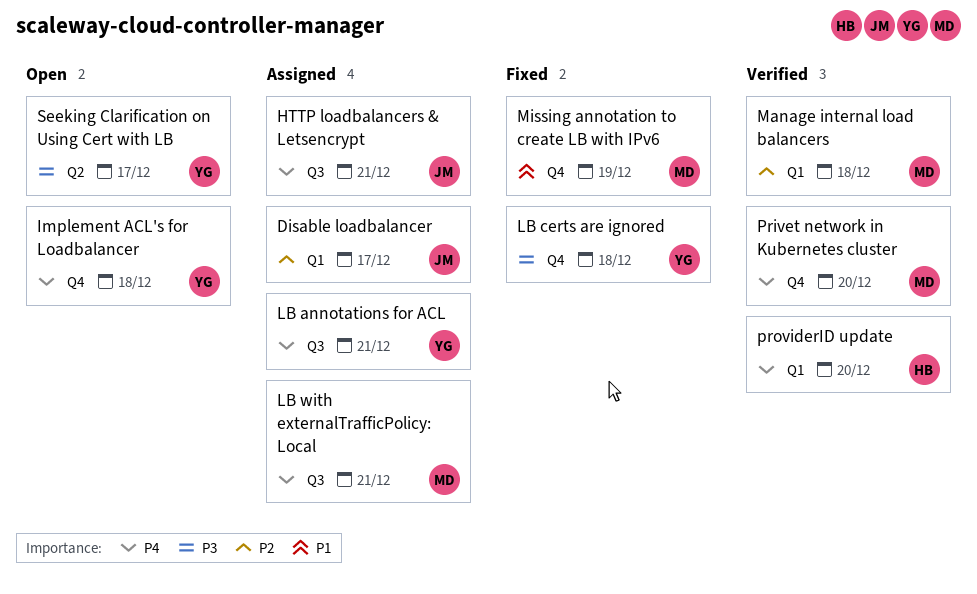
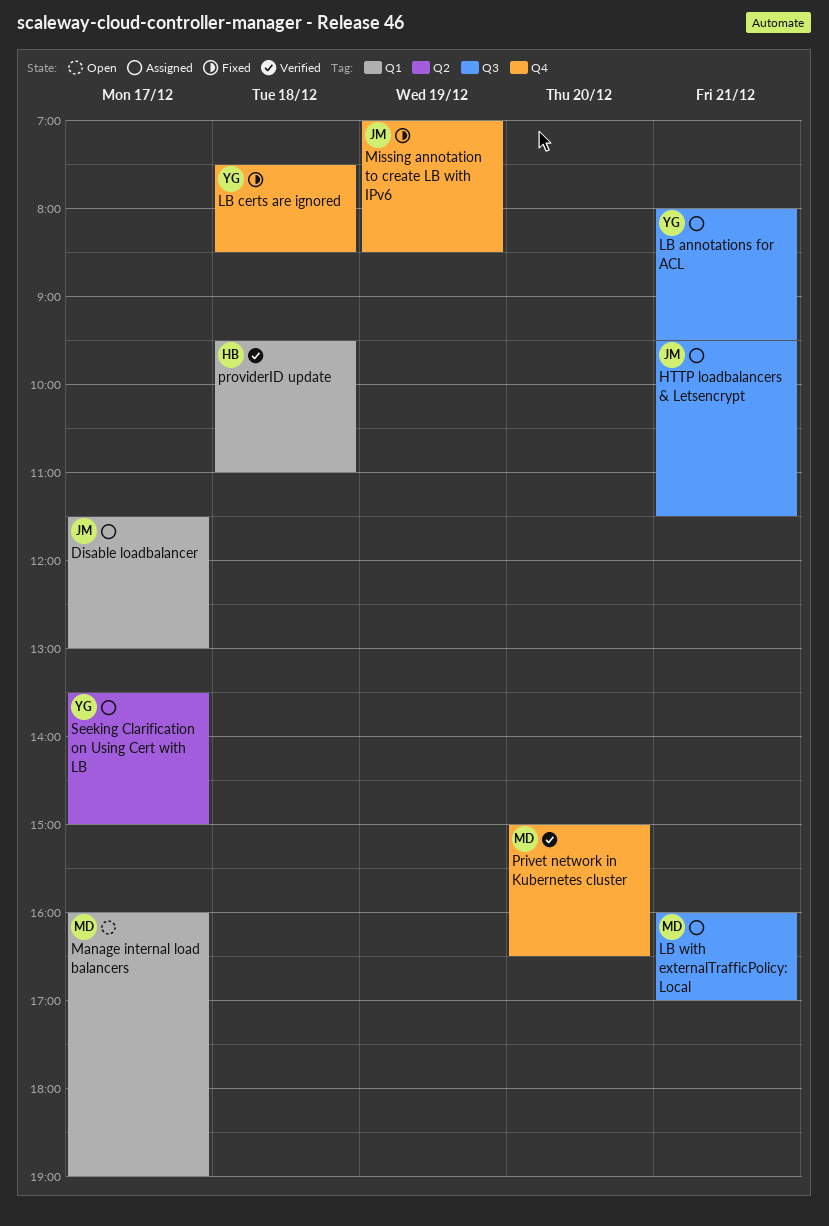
Implement ACL's for Loadbalancer: present -> none
Manage internal load balancers, status: Verified -> Open
Manage internal load balancers, day: Dec 18 -> Dec 17
Missing annotation to create LB with IPv6, owner: MD -> JM
providerID update, day: Dec 20 -> Dec 18
Seeking Clarification on Using Cert with LB, status: Open -> Assigned

